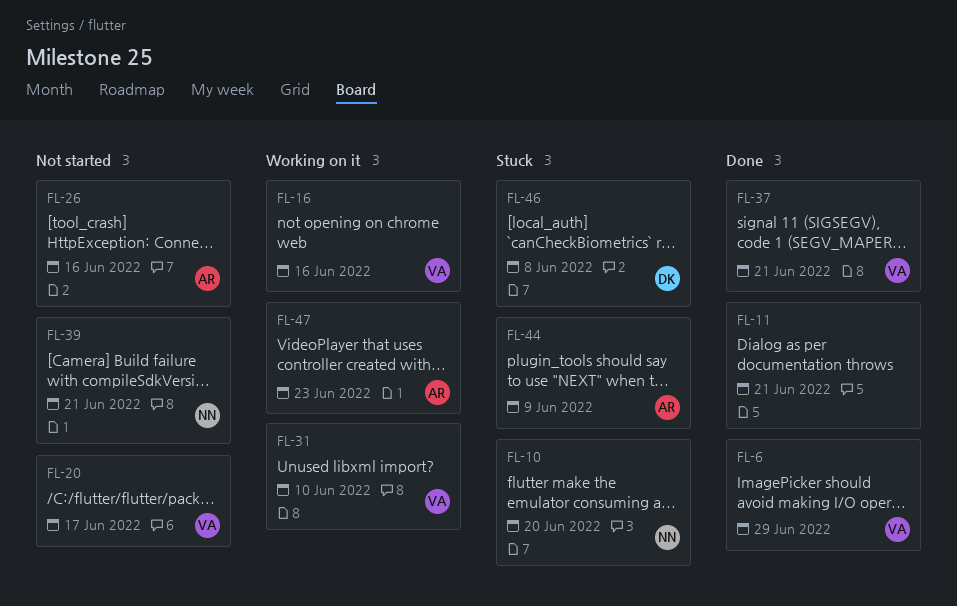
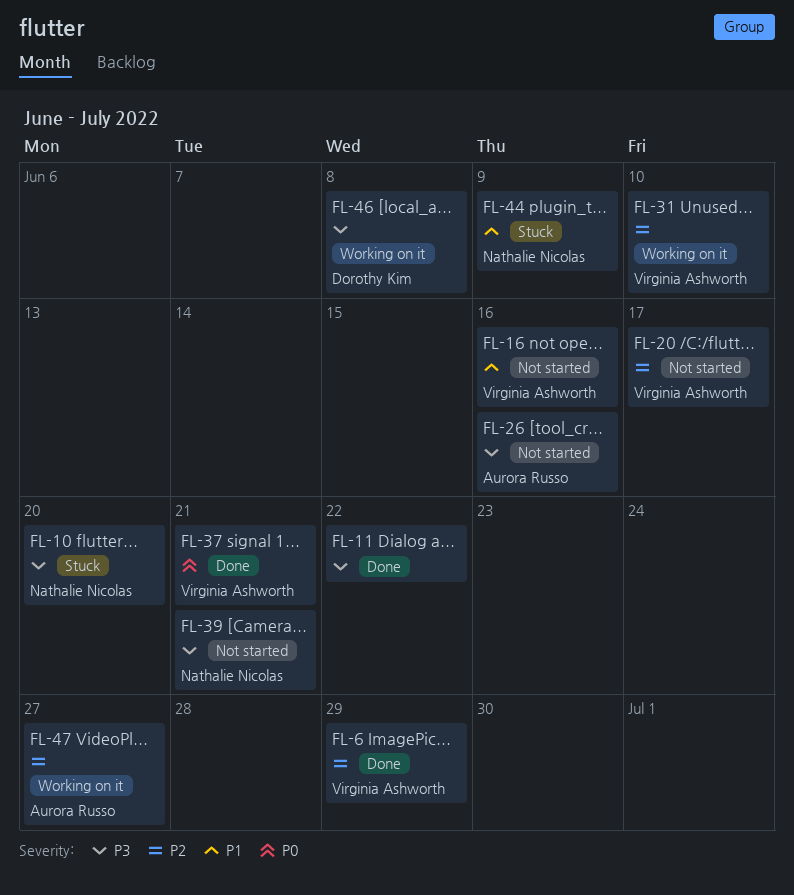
FL-11, due: Jun 21 -> Jun 22
FL-16, status: Working on it -> Not started
FL-44, owner: Aurora Russo -> Nathalie Nicolas
FL-46, status: Stuck -> Working on it
FL-47, due: Jun 23 -> Jun 27

